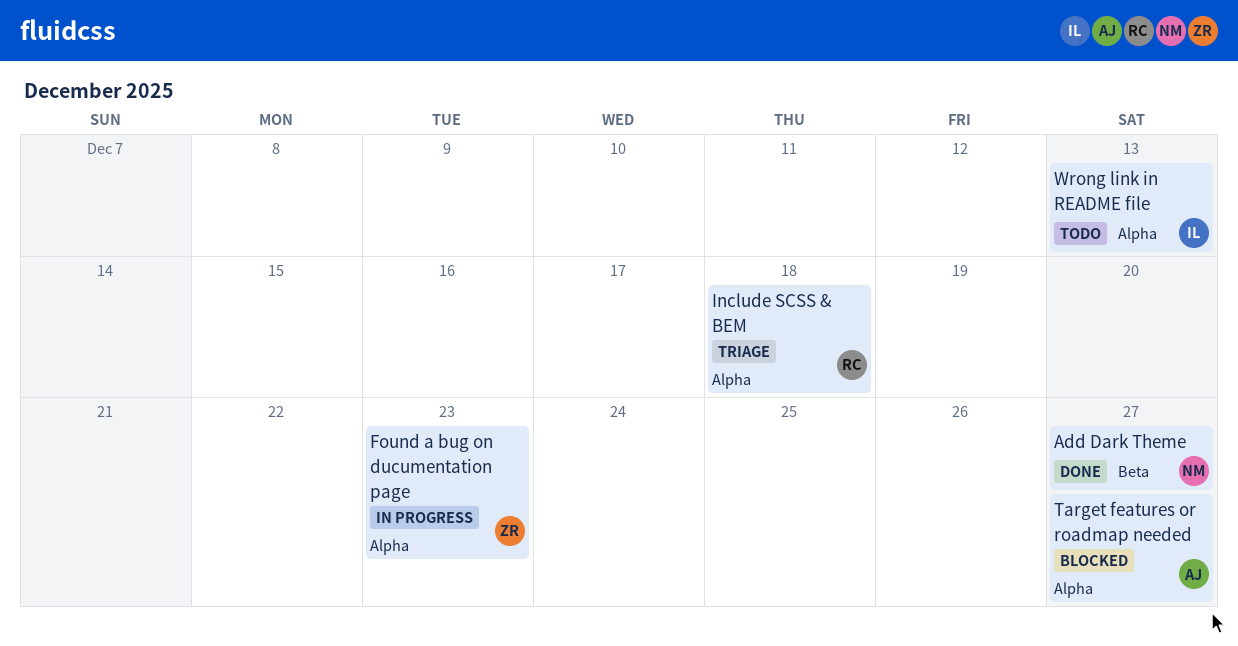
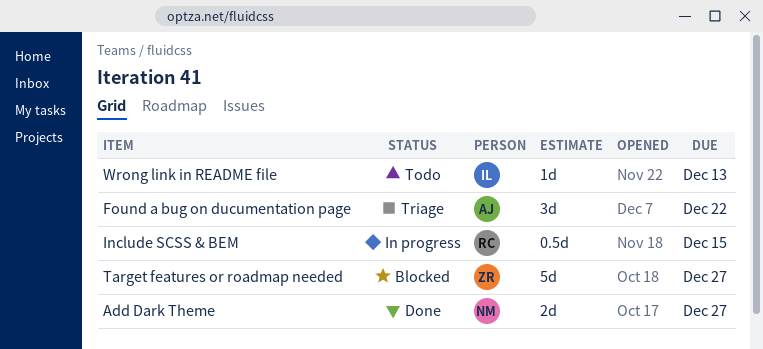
Found a bug on ducumentation page, status: In progress -> Triage
Found a bug on ducumentation page, owner: ZR -> AJ
Found a bug on ducumentation page, due: Dec 23 -> Dec 22
Include SCSS & BEM, status: Triage -> In progress
Include SCSS & BEM, due: Dec 18 -> Dec 15
Target features or roadmap needed, owner: AJ -> ZR

